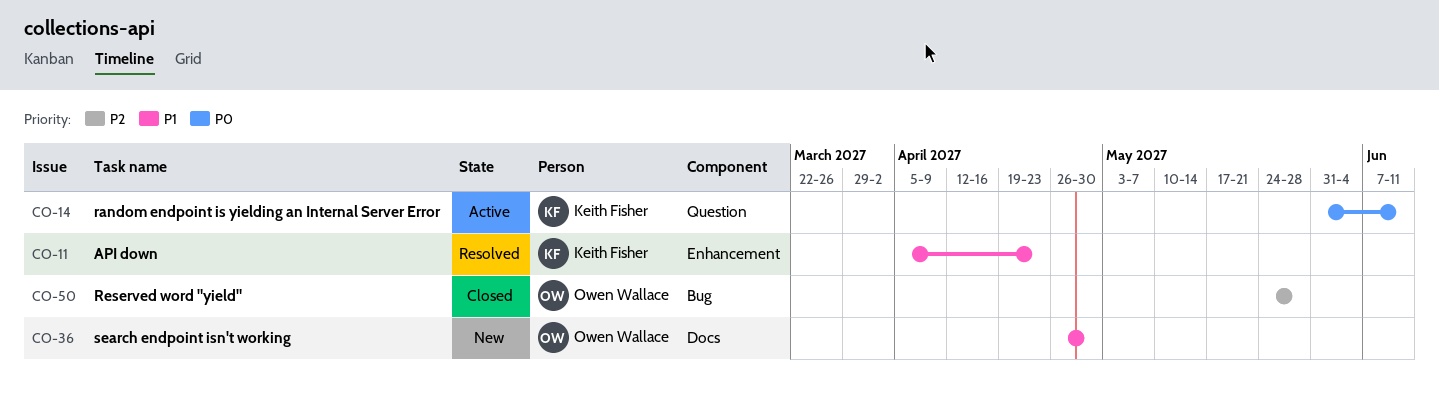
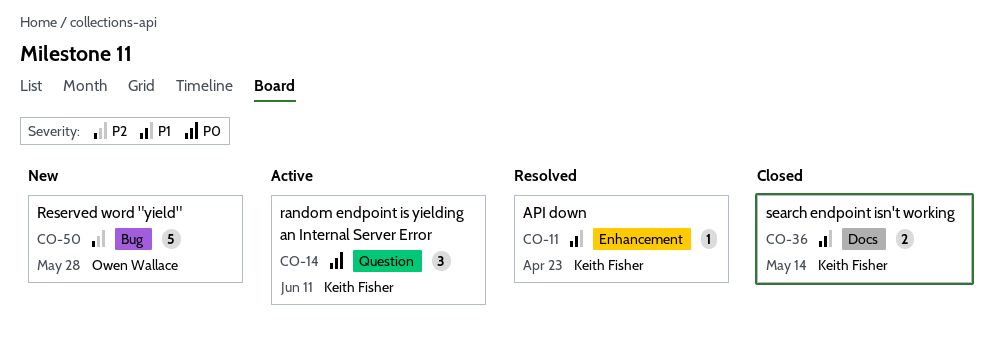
CO-36, status: New -> Closed
CO-36, owner: Owen Wallace -> Keith Fisher
CO-36, due: Apr 30 -> May 14
CO-50, status: Closed -> New

